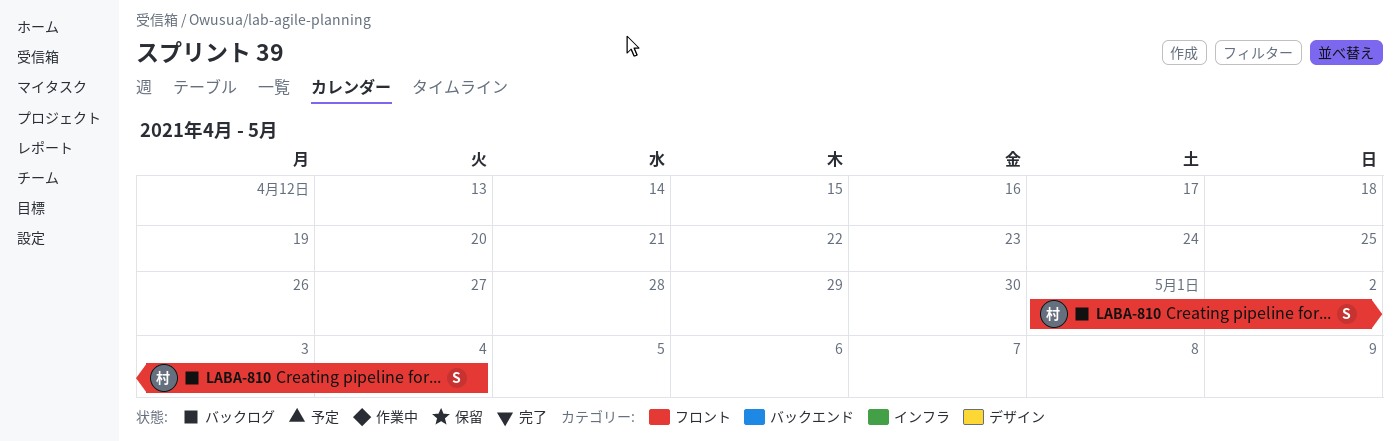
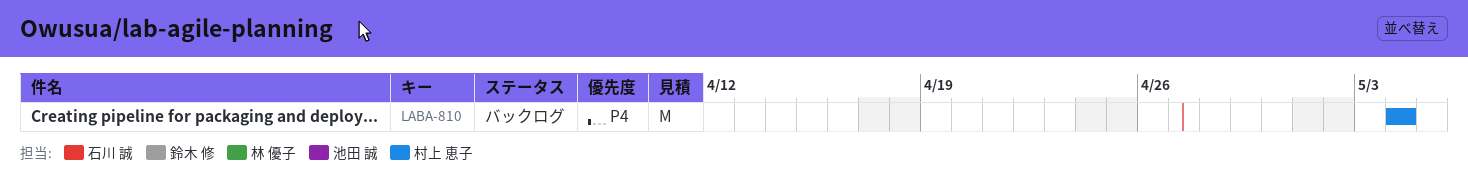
LABA-810, estimate: S -> M
LABA-810, start: May 1 -> May 4

